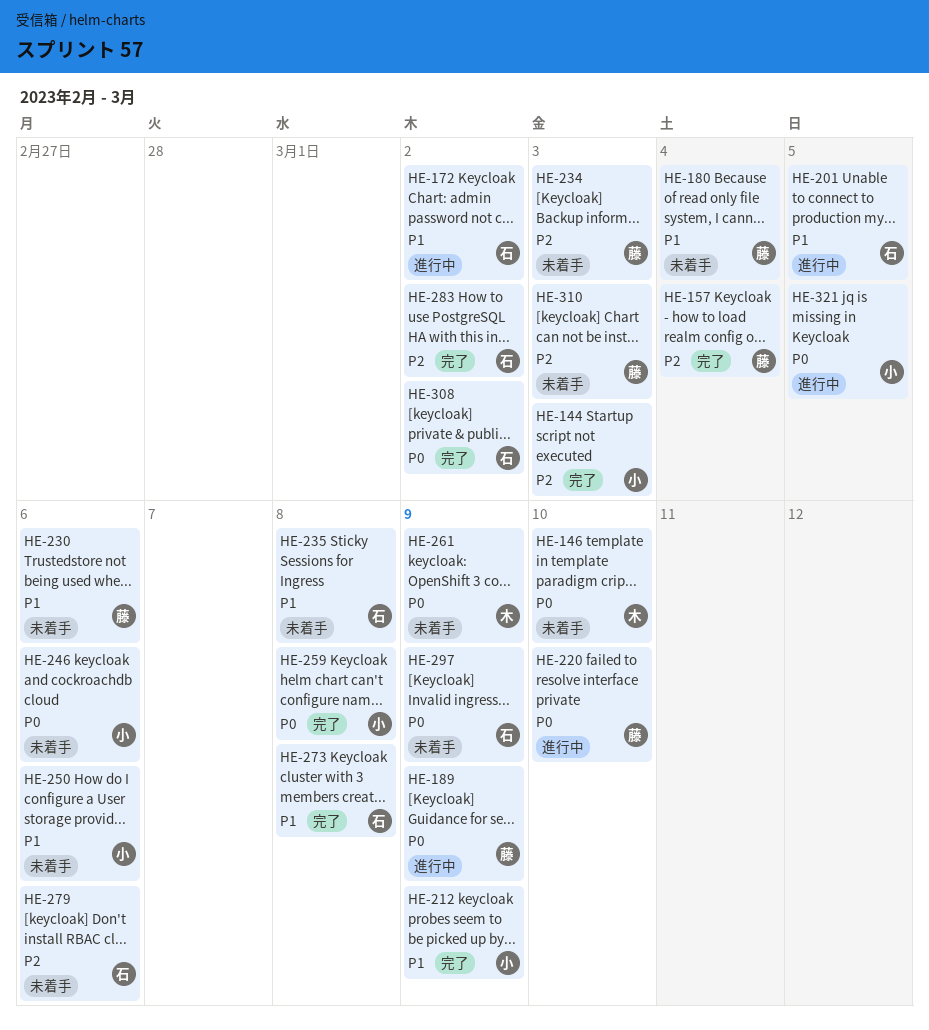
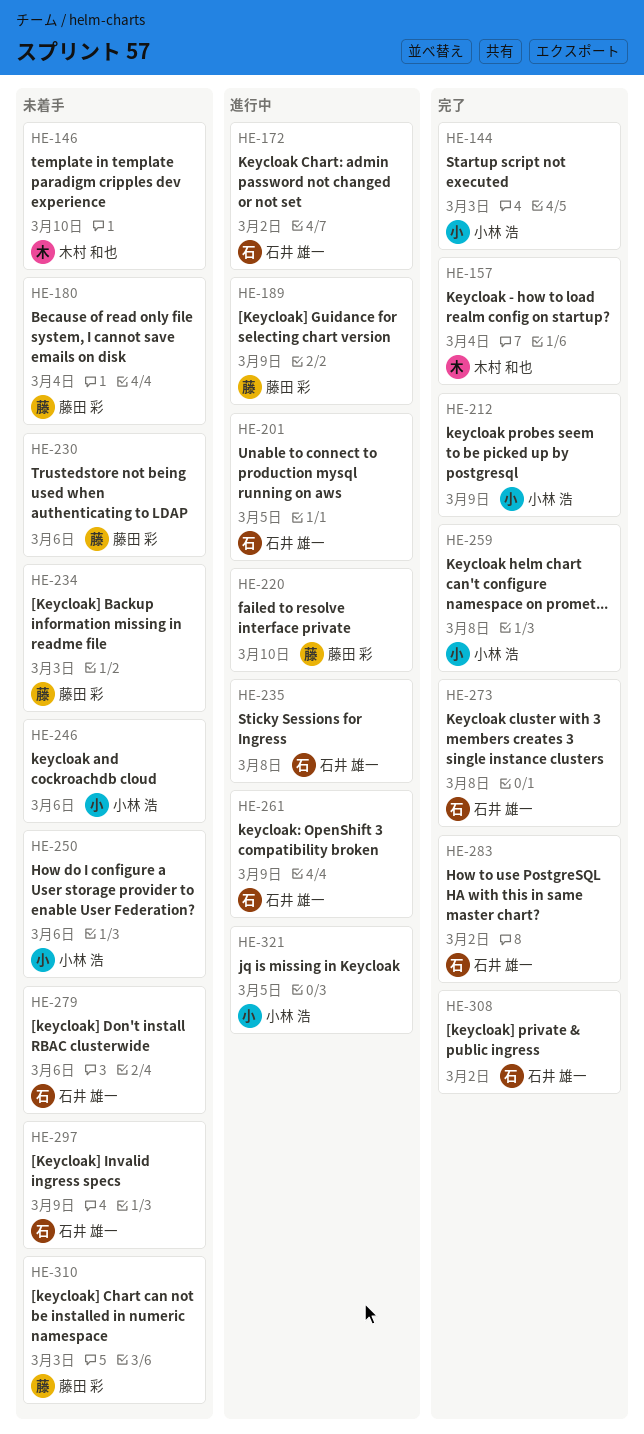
HE-157, owner: 藤田 彩 -> 木村 和也
HE-235, status: 未着手 -> 進行中
HE-261, status: 未着手 -> 進行中
HE-261, owner: 木村 和也 -> 石井 雄一

